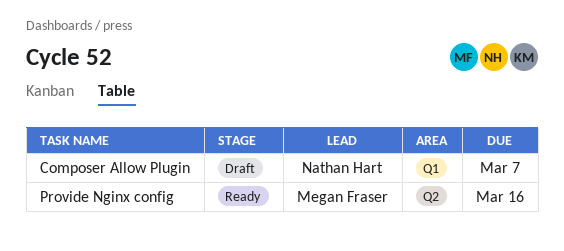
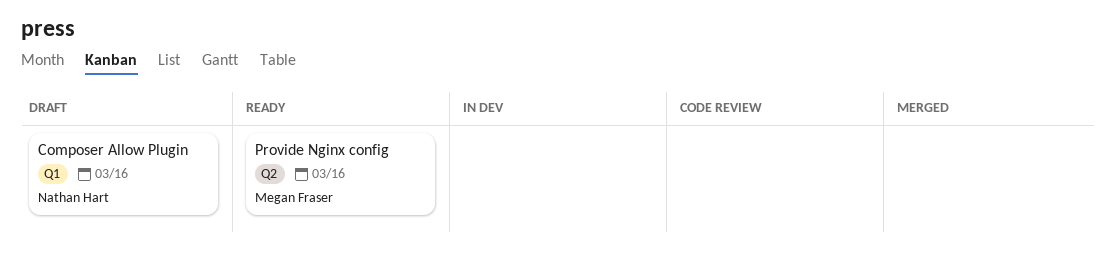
Composer Allow Plugin, due: Mar 7 -> Mar 16

